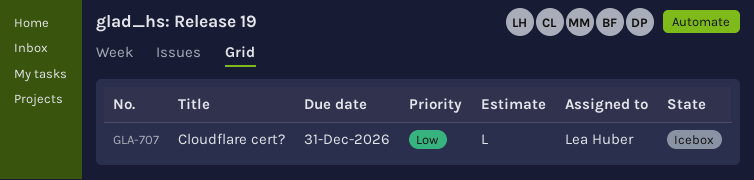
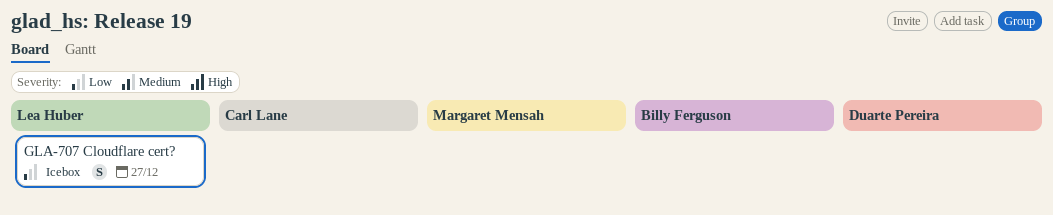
GLA-707, estimate: L -> S
GLA-707, due: Dec 31 -> Dec 27

